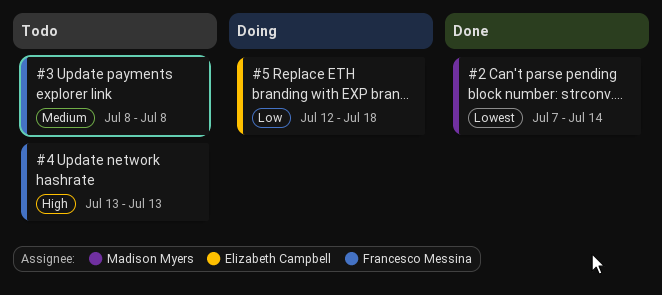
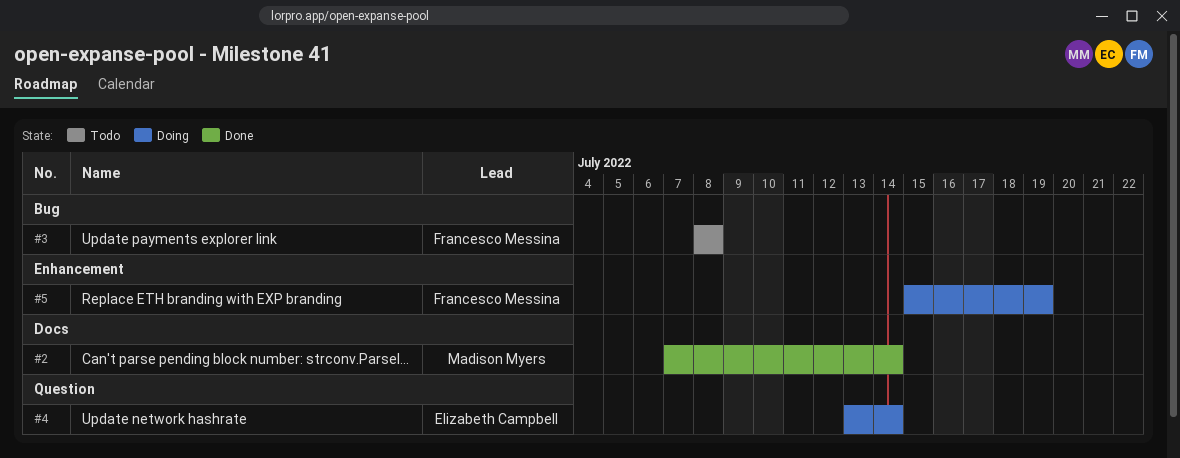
#4, status: Todo -> Doing
#4, owner: Francesco Messina -> Elizabeth Campbell
#4, due: Jul 13 -> Jul 14
#5, owner: Elizabeth Campbell -> Francesco Messina
#5, start: Jul 12 -> Jul 15
#5, due: Jul 18 -> Jul 19

